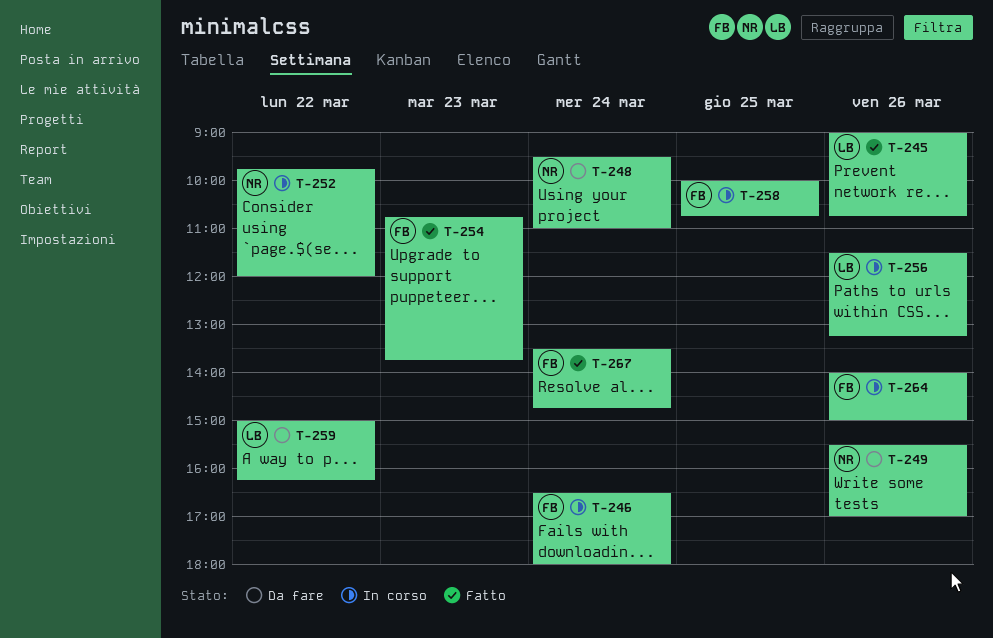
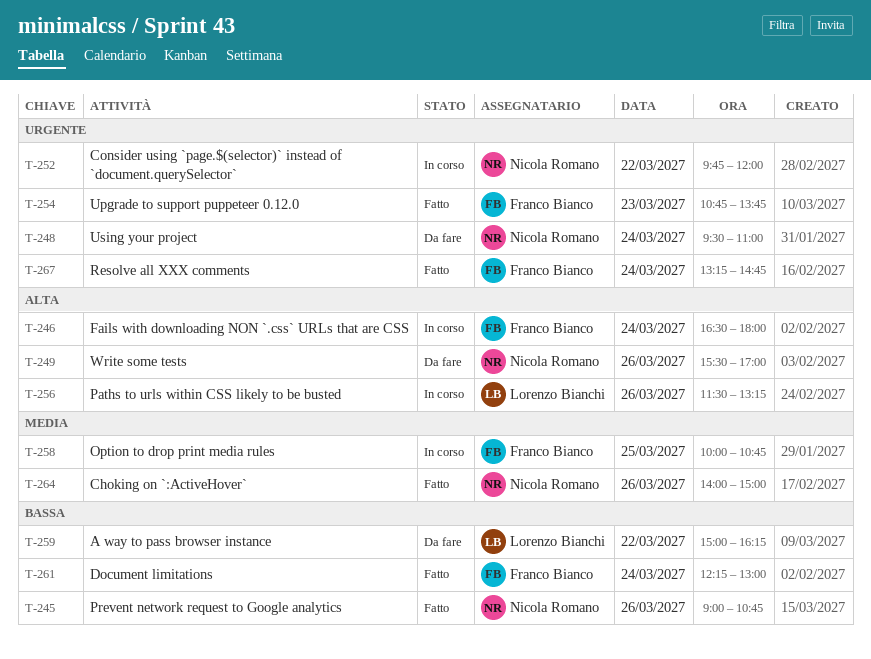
T-245, owner: Lorenzo Bianchi -> Nicola Romano
T-261: none -> present
T-264, status: In corso -> Fatto
T-264, owner: Franco Bianco -> Nicola Romano
T-267, begins: 13:30 -> 13:15

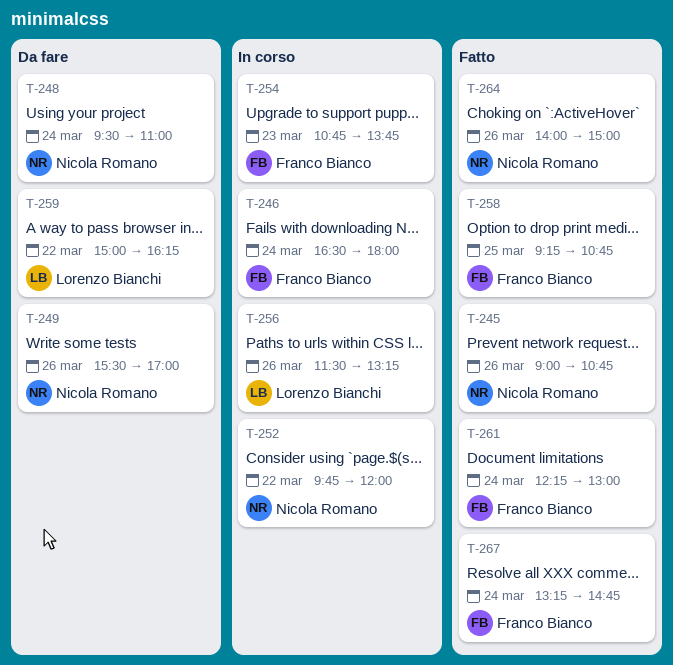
T-254, status: Fatto -> In corso
T-258, status: In corso -> Fatto
T-258, begins: 10:00 -> 09:15

